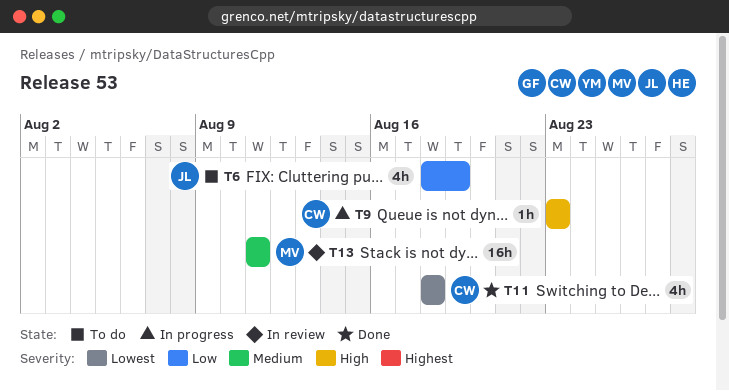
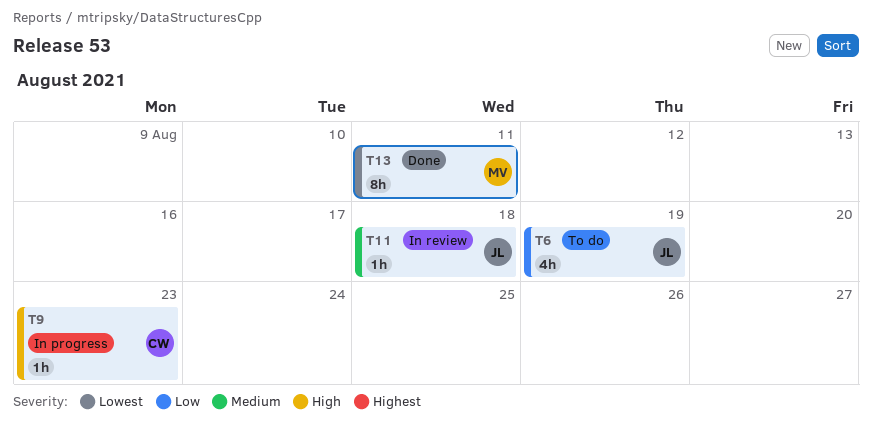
T11, status: Done -> In review
T11, owner: CW -> JL
T11, priority: Lowest -> Medium
T11, estimate: 4h -> 1h
T13, status: In review -> Done
T13, priority: Medium -> Lowest
T13, estimate: 16h -> 8h

